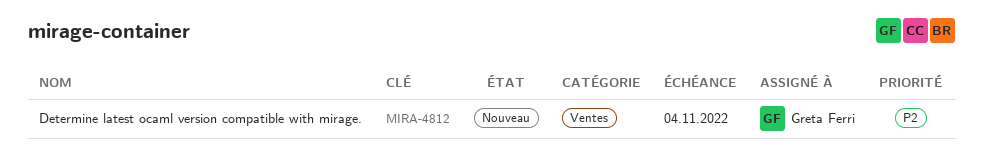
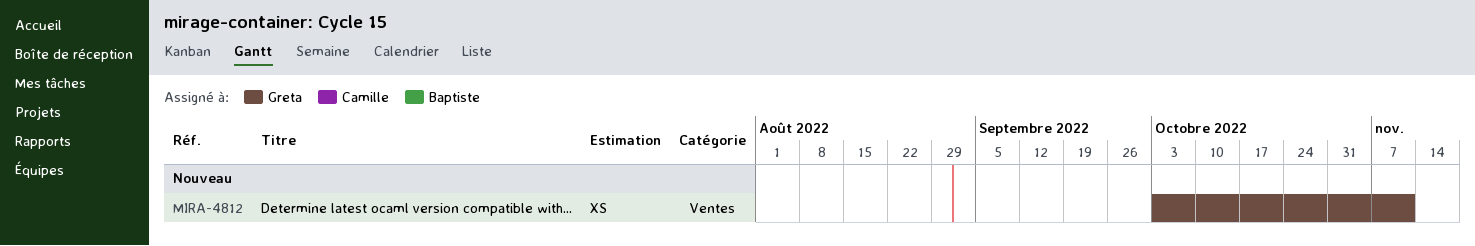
MIRA-4812, due: Nov 4 -> Nov 11

